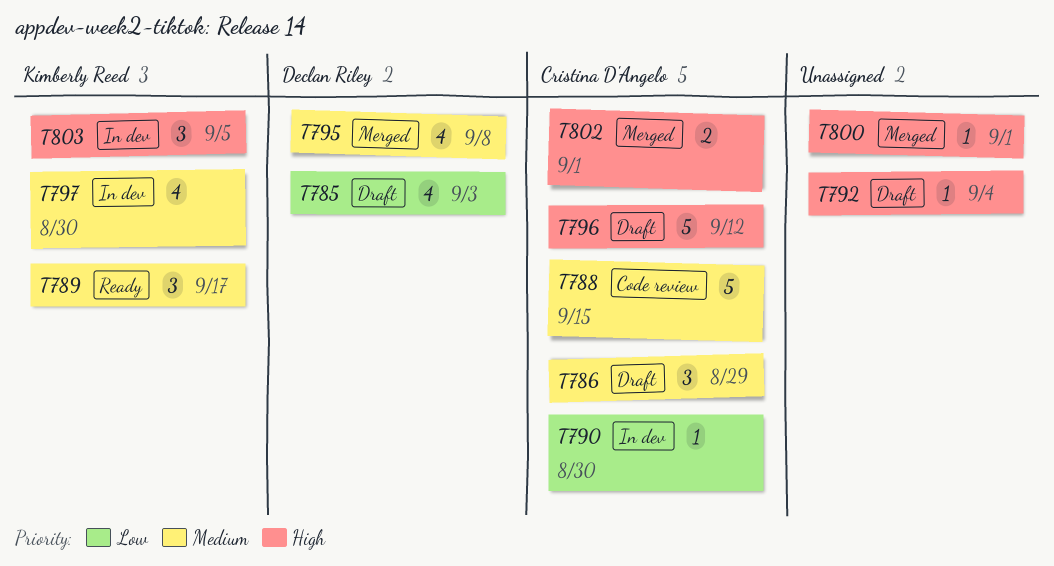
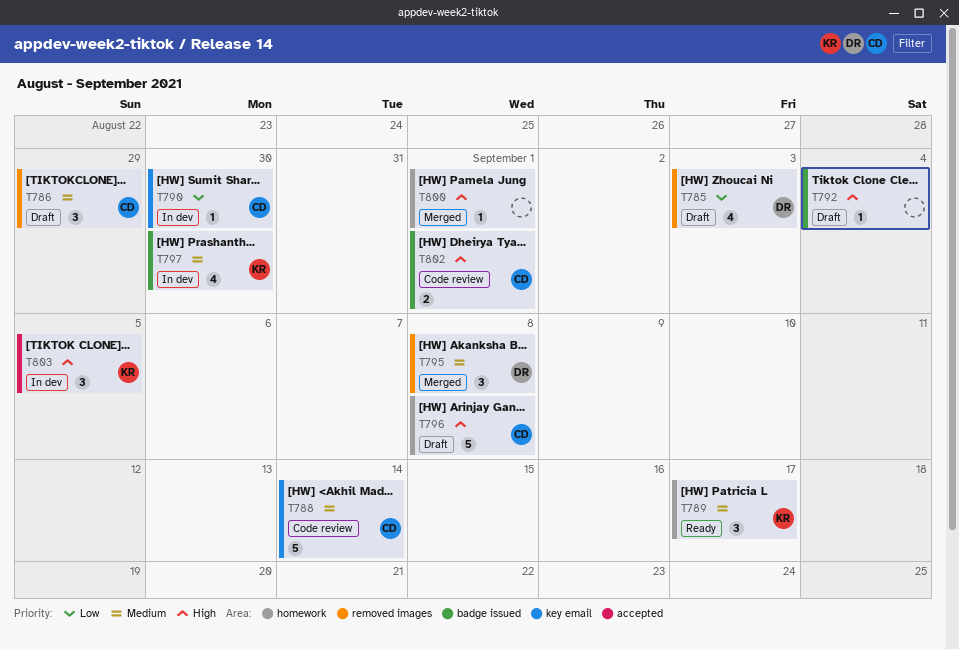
T788, due: Sep 15 -> Sep 14
T795, estimate: 4 -> 3
T796, due: Sep 12 -> Sep 8
T802, status: Merged -> Code review

